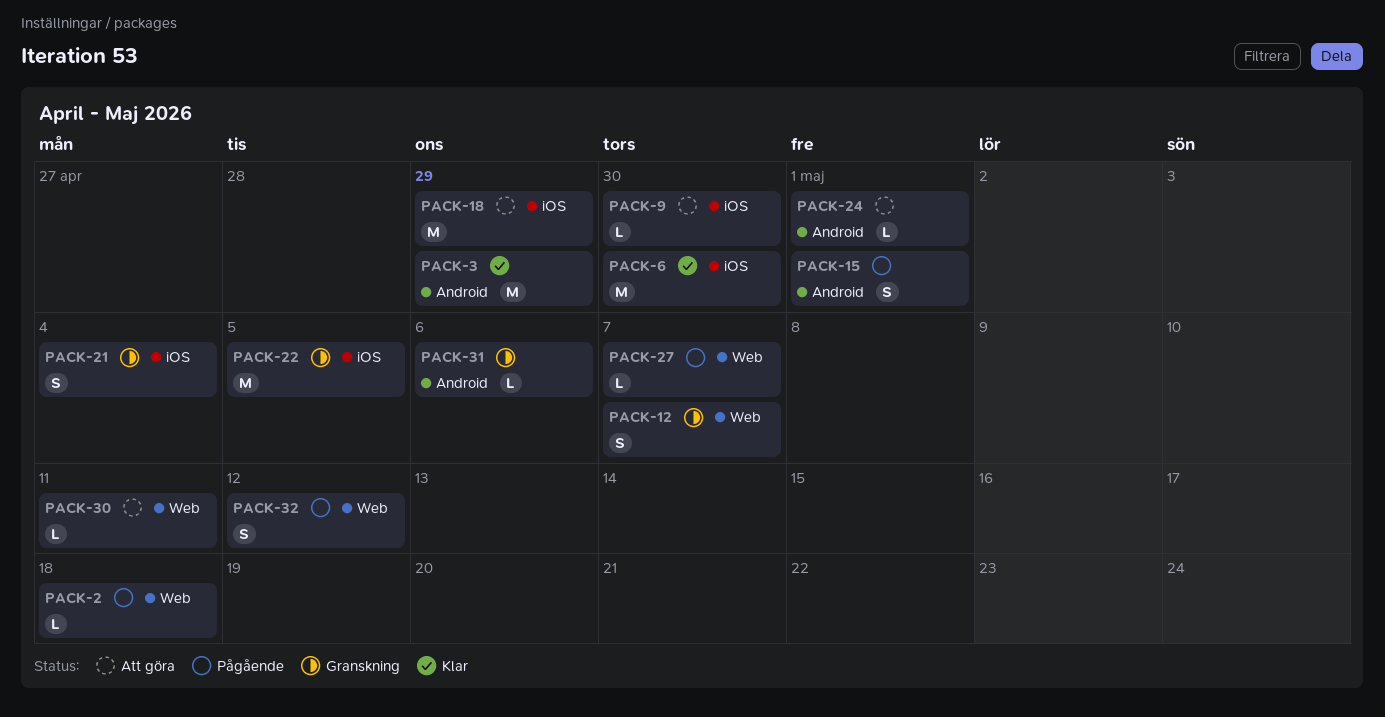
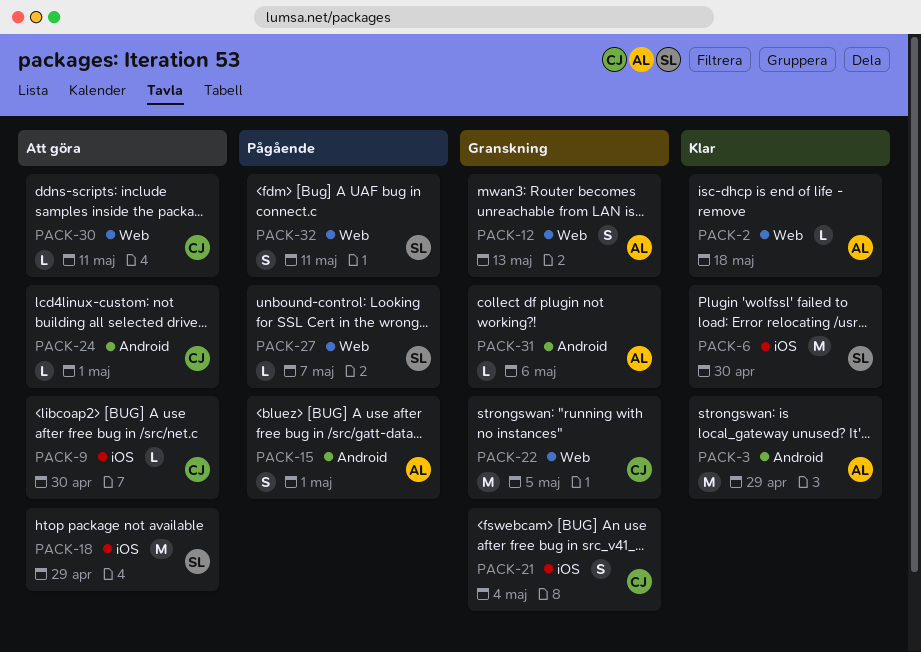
PACK-2, status: Pågående -> Klar
PACK-12, due: May 7 -> May 13
PACK-22, label: iOS -> Web
PACK-32, due: May 12 -> May 11

